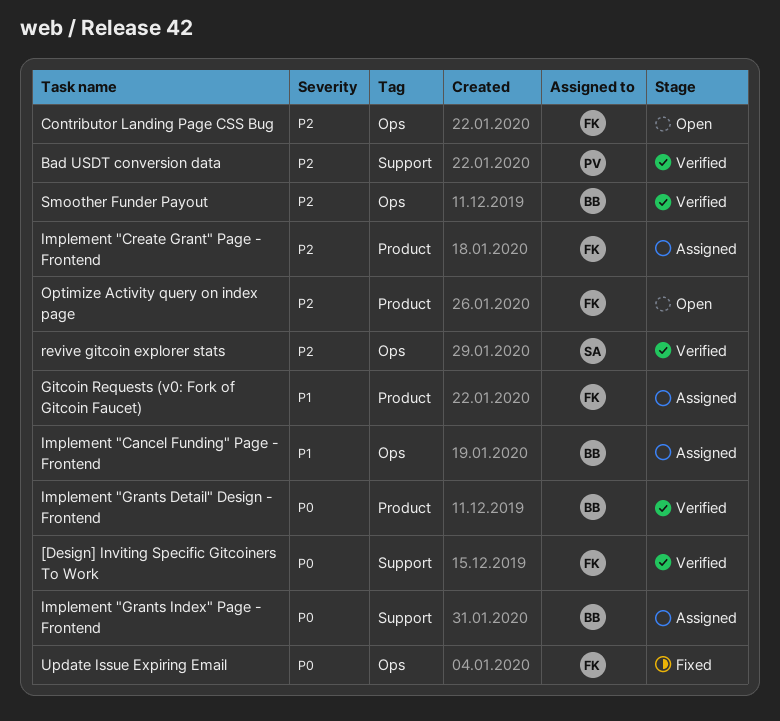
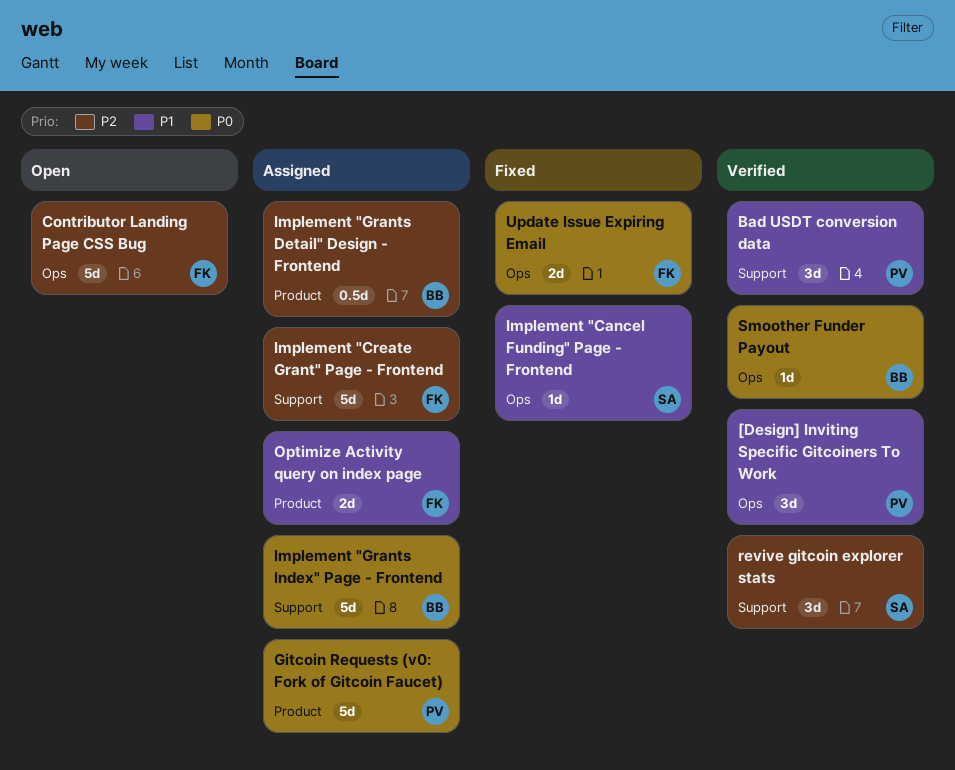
[Design] Inviting Specific Gitcoiners To Work, owner: FK -> PV
[Design] Inviting Specific Gitcoiners To Work, priority: P0 -> P1
[Design] Inviting Specific Gitcoiners To Work, label: Support -> Ops
Bad USDT conversion data, priority: P2 -> P1
Gitcoin Requests (v0: Fork of Gitcoin Faucet), owner: FK -> PV
Gitcoin Requests (v0: Fork of Gitcoin Faucet), priority: P1 -> P0
Implement "Cancel Funding" Page - Frontend, status: Assigned -> Fixed
Implement "Cancel Funding" Page - Frontend, owner: BB -> SA
Implement "Create Grant" Page - Frontend, label: Product -> Support
Implement "Grants Detail" Design - Frontend, status: Verified -> Assigned
Implement "Grants Detail" Design - Frontend, priority: P0 -> P2
Optimize Activity query on index page, status: Open -> Assigned
Optimize Activity query on index page, priority: P2 -> P1
revive gitcoin explorer stats, label: Ops -> Support
Smoother Funder Payout, priority: P2 -> P0

